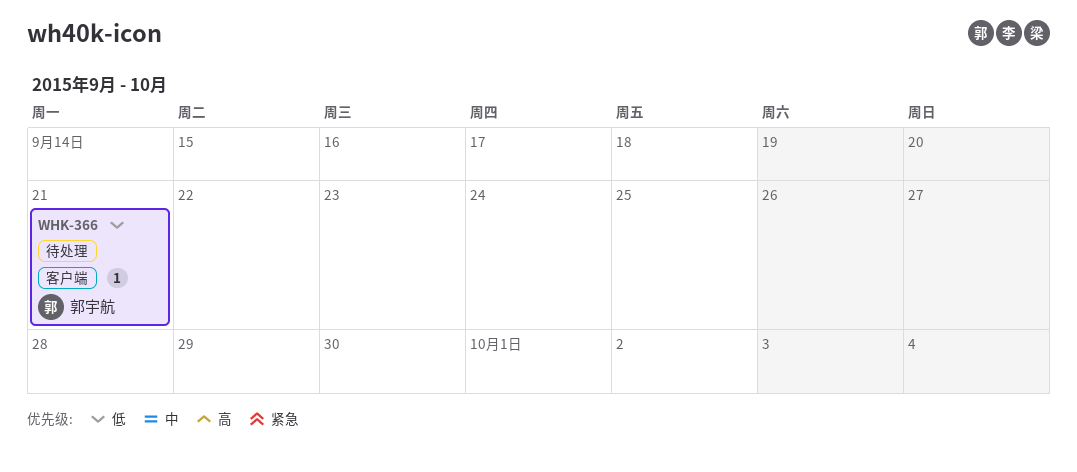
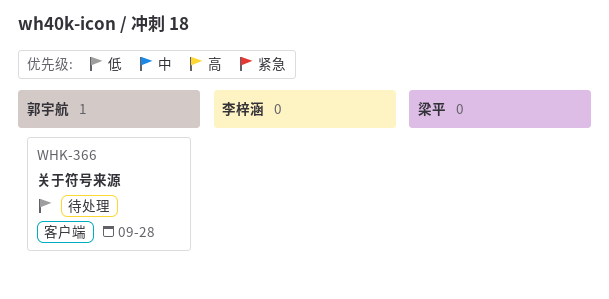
WHK-366, due: Sep 21 -> Sep 28

